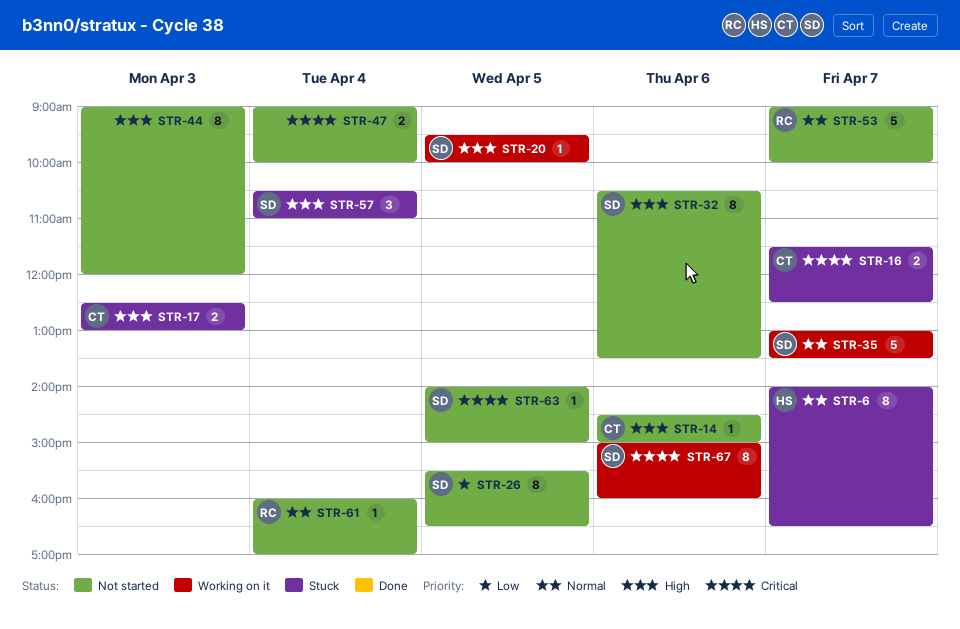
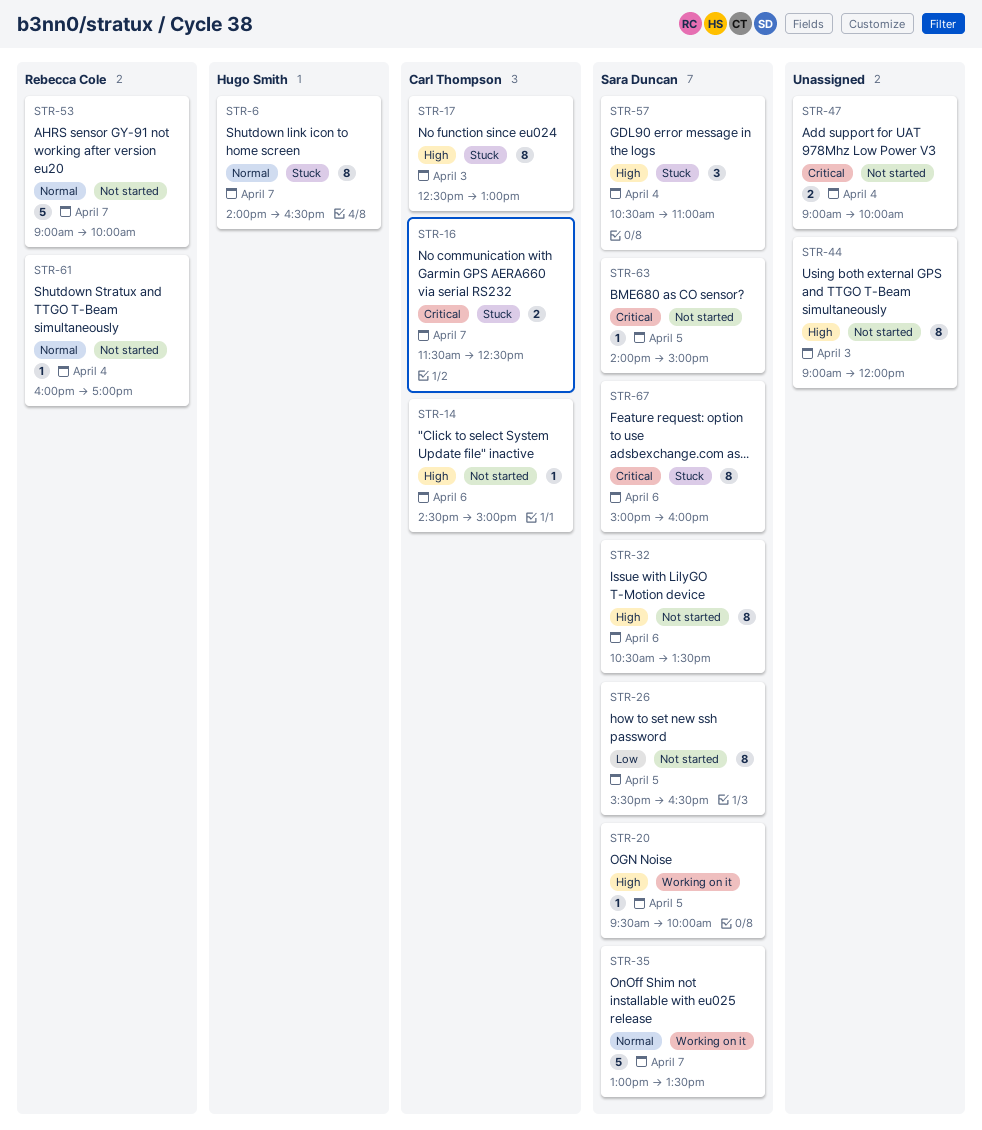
STR-17, estimate: 2 -> 8
STR-67, status: Working on it -> Stuck

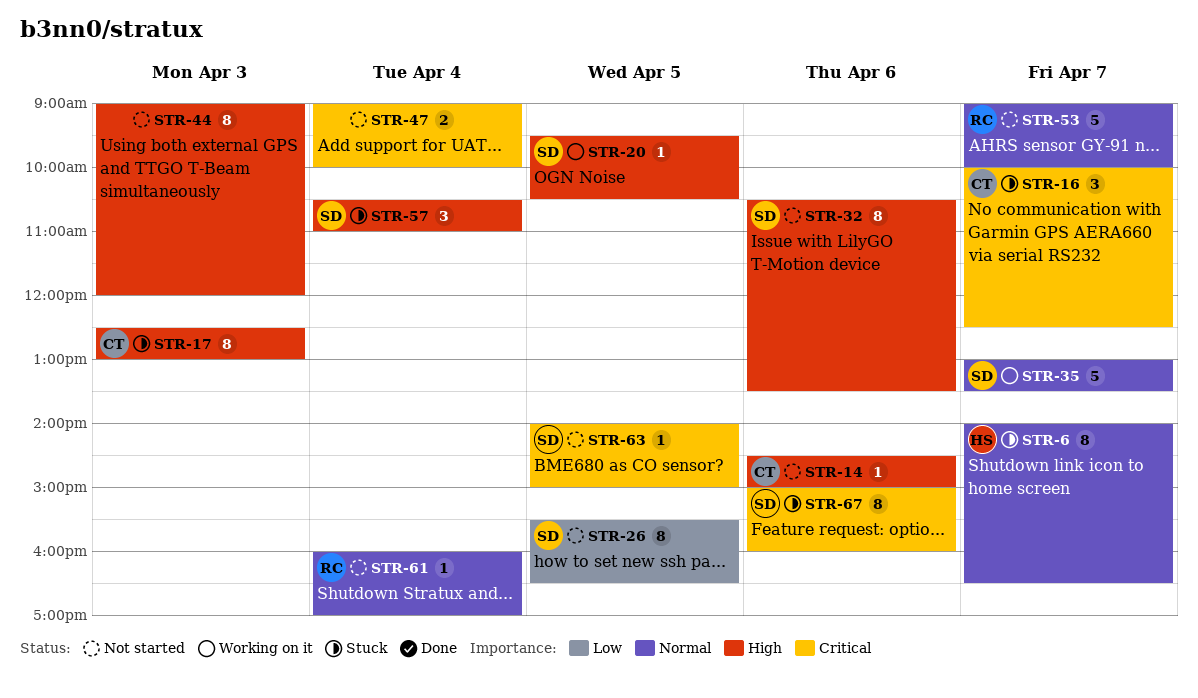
STR-16, estimate: 2 -> 3
STR-16, begins: 11:30 -> 10:00
STR-20, ends: 10:00 -> 10:30

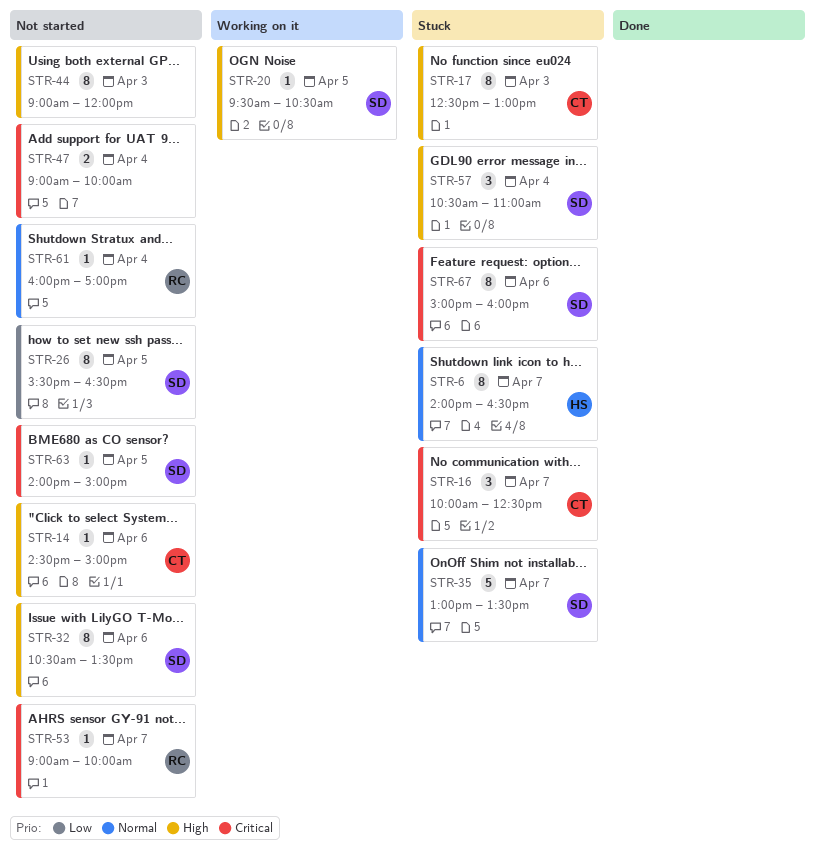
STR-35, status: Working on it -> Stuck
STR-53, priority: Normal -> Critical
STR-53, estimate: 5 -> 1

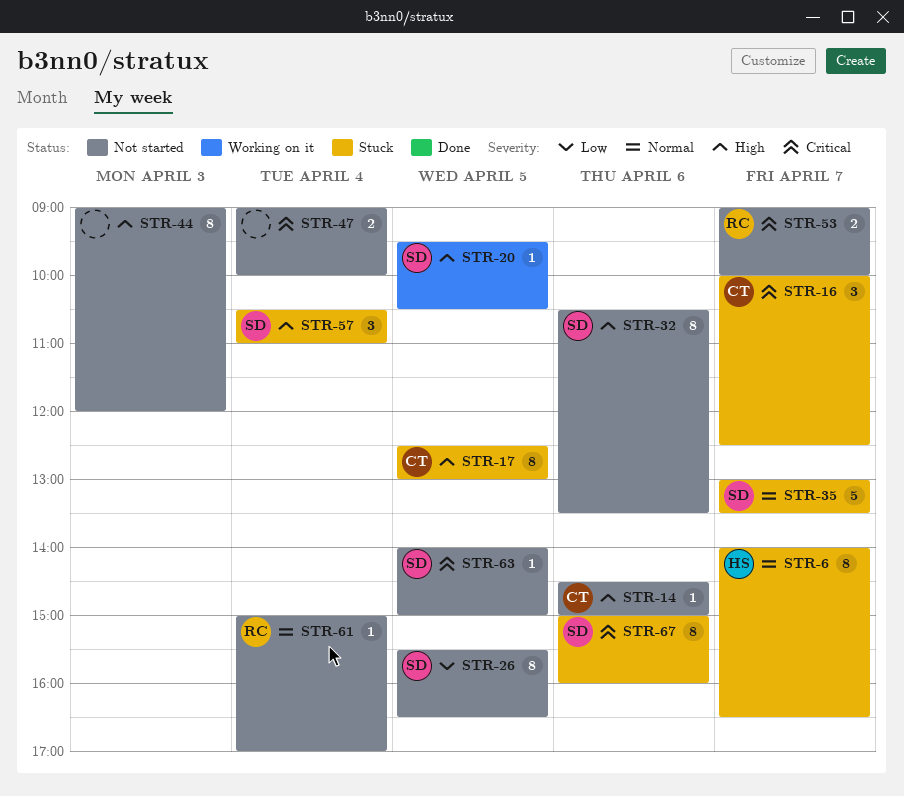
STR-17, day: Apr 3 -> Apr 5
STR-53, estimate: 1 -> 2
STR-61, begins: 16:00 -> 15:00

